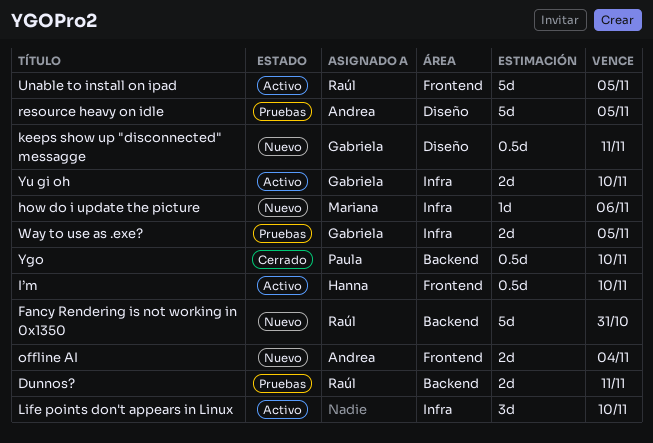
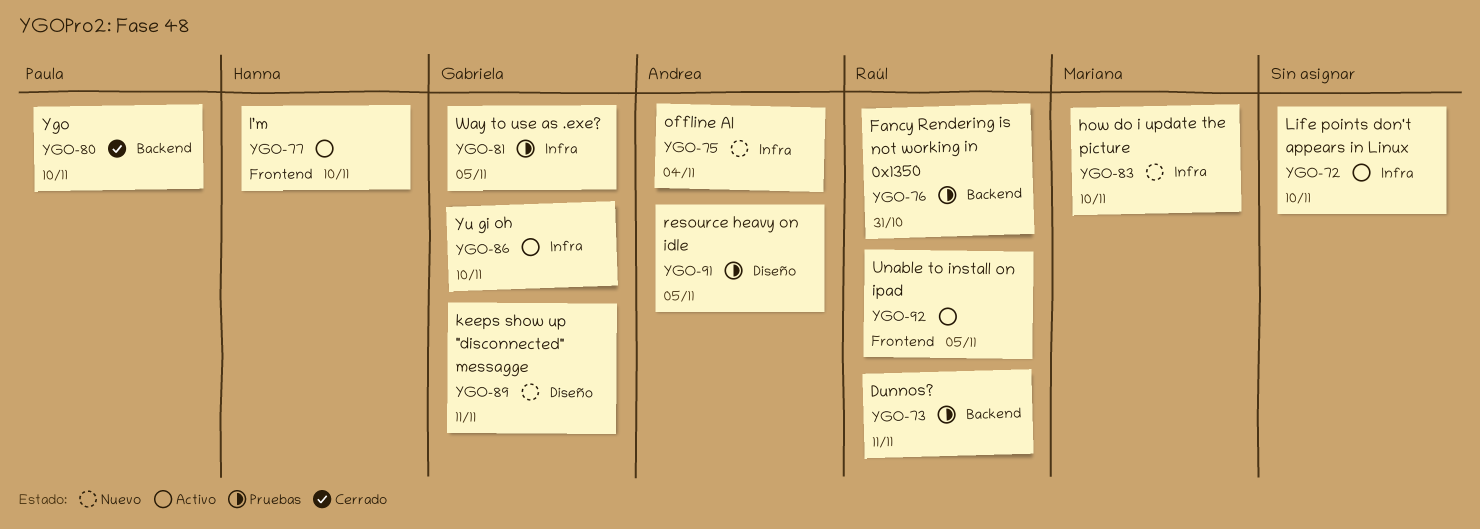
Fancy Rendering is not working in 0x1350, status: Nuevo -> Pruebas
how do i update the picture, due: Nov 6 -> Nov 10
offline AI, label: Frontend -> Infra

